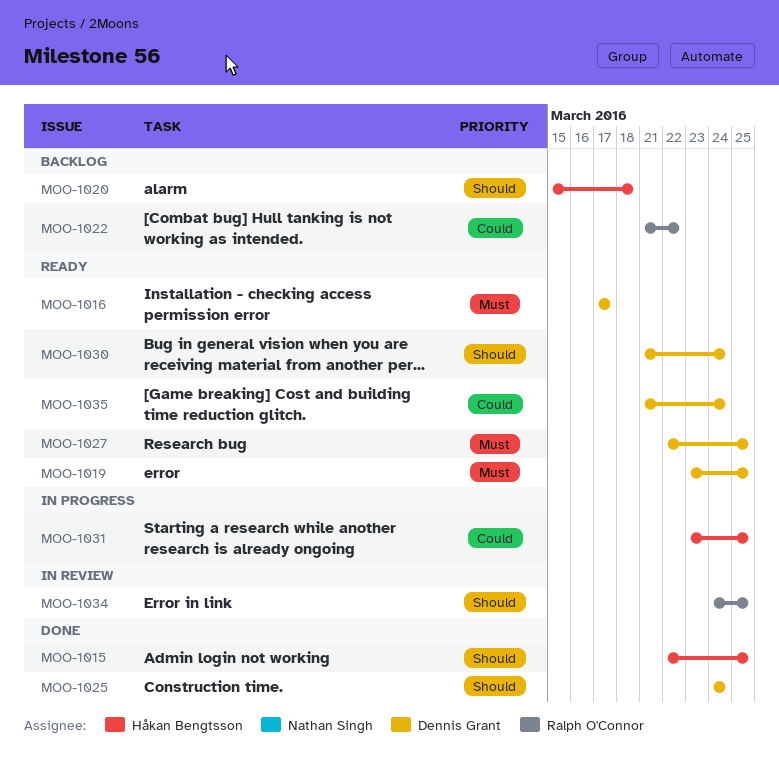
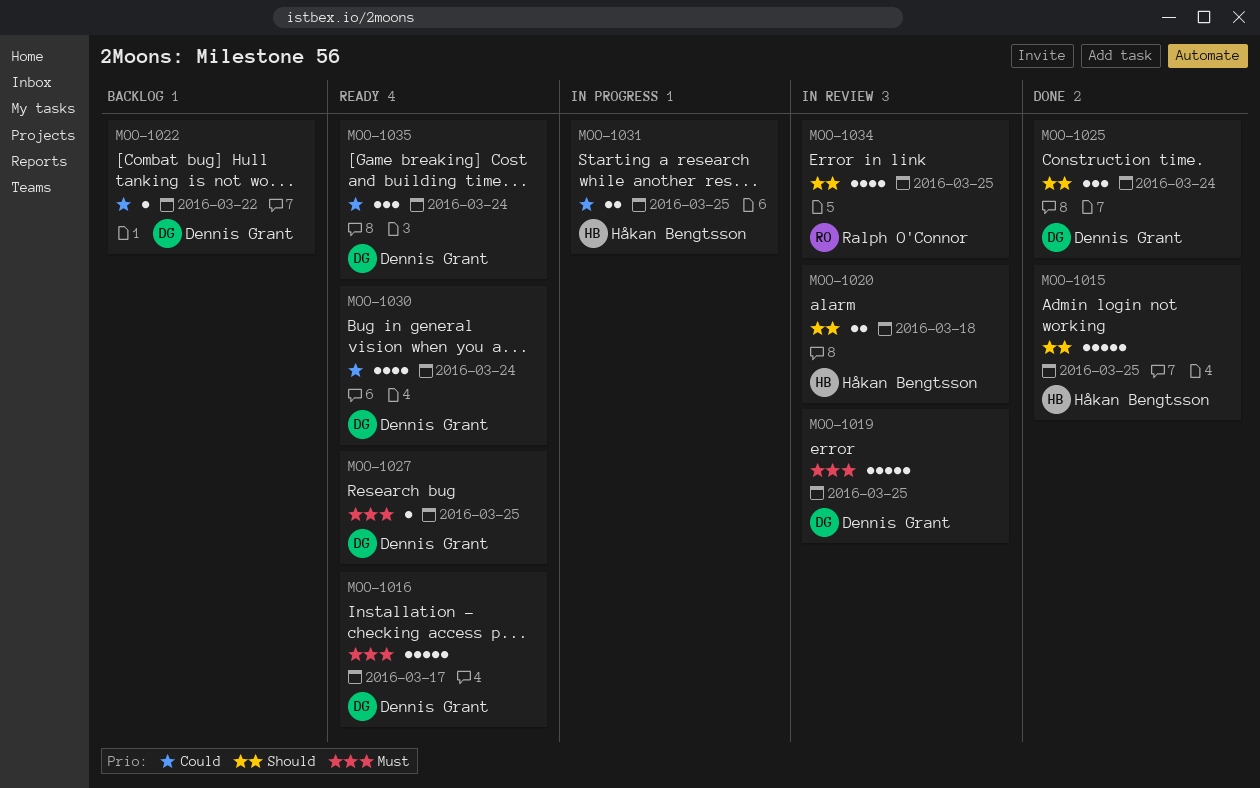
MOO-1019, status: Ready -> In review
MOO-1020, status: Backlog -> In review
MOO-1022, owner: Ralph O'Connor -> Dennis Grant
MOO-1030, priority: Should -> Could

